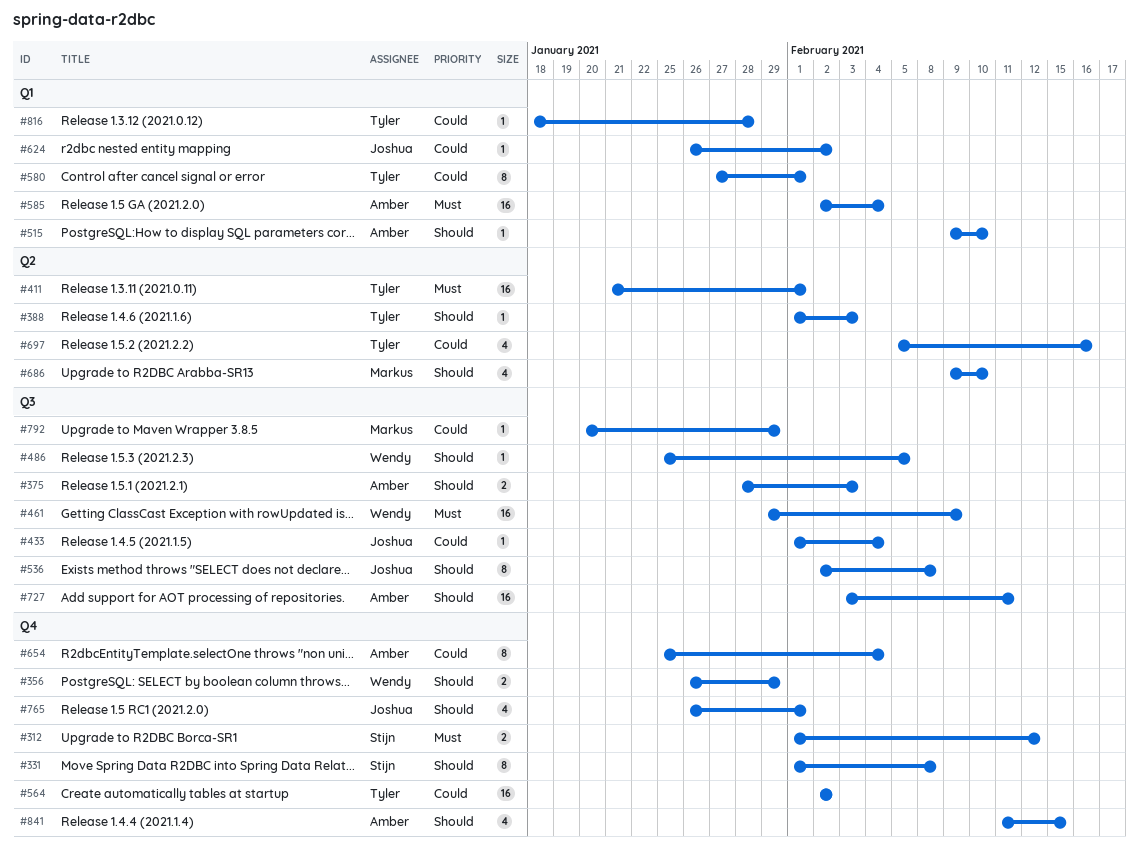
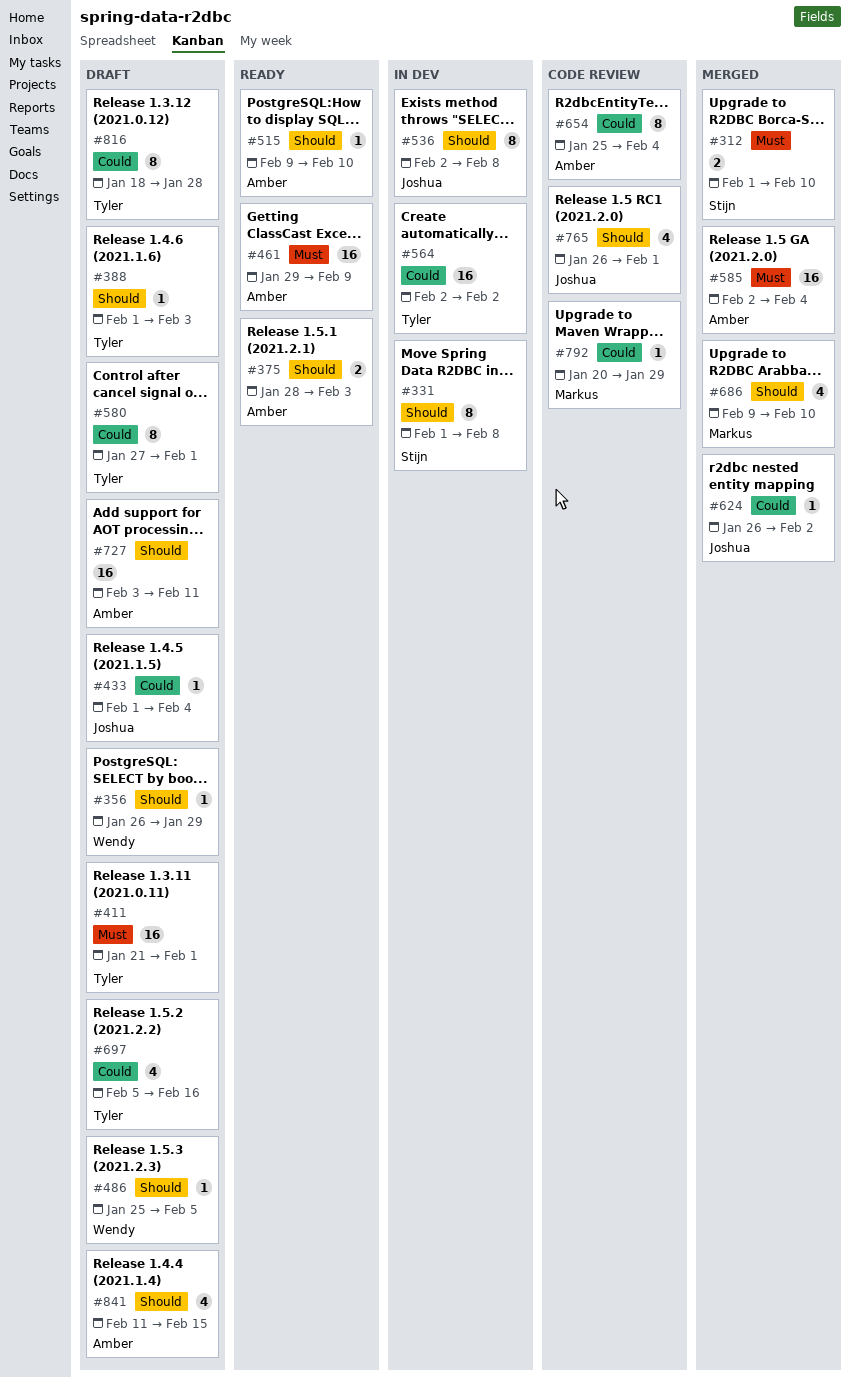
#312, due: Feb 12 -> Feb 10
#356, estimate: 2 -> 1
#461, owner: Wendy -> Amber
#816, estimate: 1 -> 8

